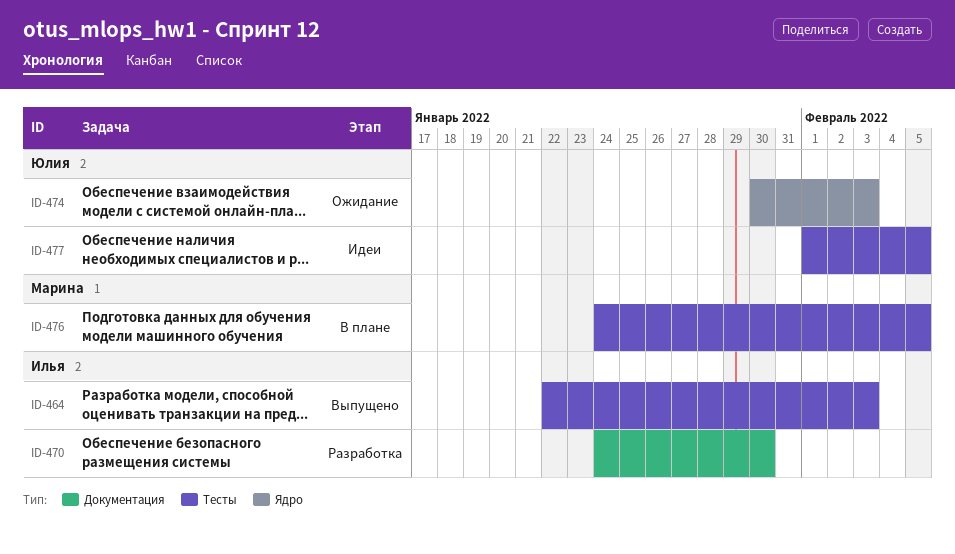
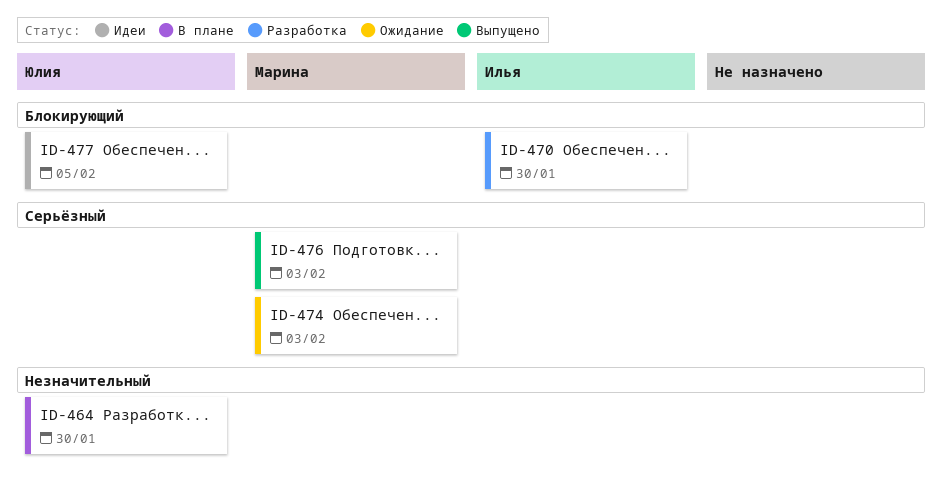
ID-464, status: Выпущено -> В плане
ID-464, owner: Илья -> Юлия
ID-464, due: Feb 3 -> Jan 30
ID-474, owner: Юлия -> Марина
ID-476, status: В плане -> Выпущено
ID-476, due: Feb 5 -> Feb 3

